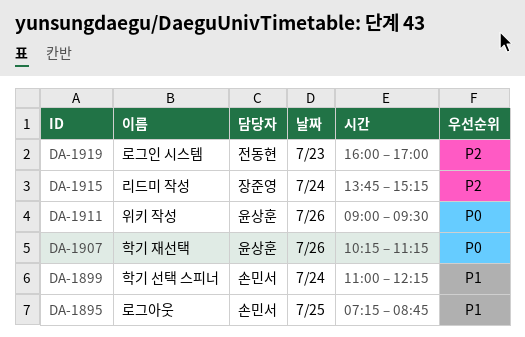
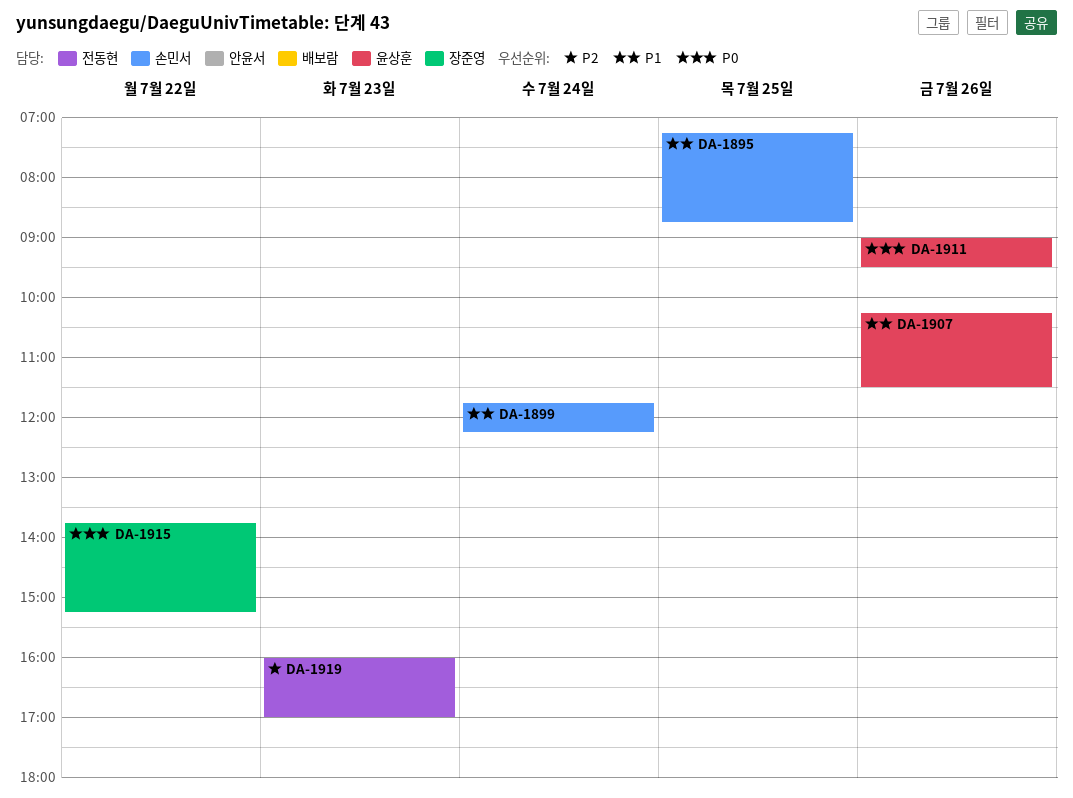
DA-1899, begins: 11:00 -> 11:45
DA-1907, priority: P0 -> P1
DA-1907, ends: 11:15 -> 11:30
DA-1915, priority: P2 -> P0
DA-1915, day: Jul 24 -> Jul 22

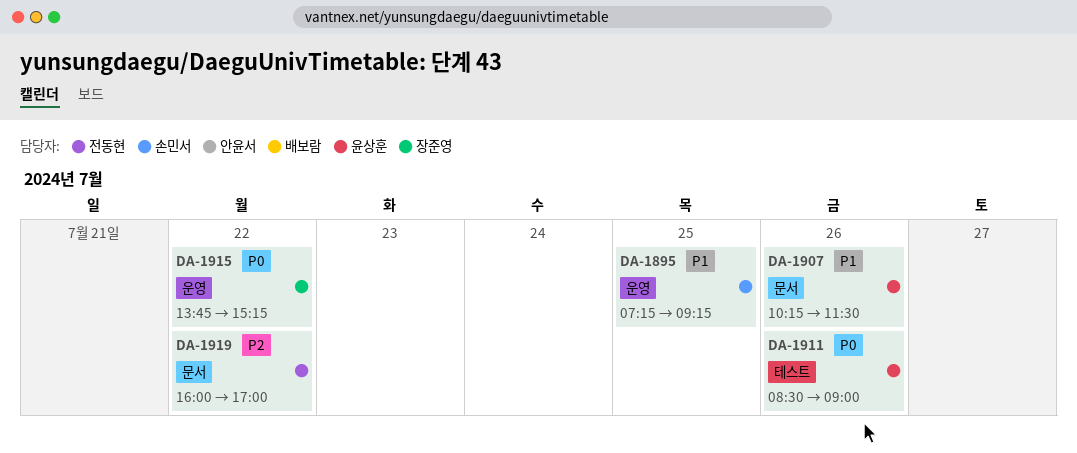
DA-1895, ends: 08:45 -> 09:15
DA-1899: present -> none
DA-1911, begins: 09:00 -> 08:30
DA-1911, ends: 09:30 -> 09:00
DA-1919, day: Jul 23 -> Jul 22

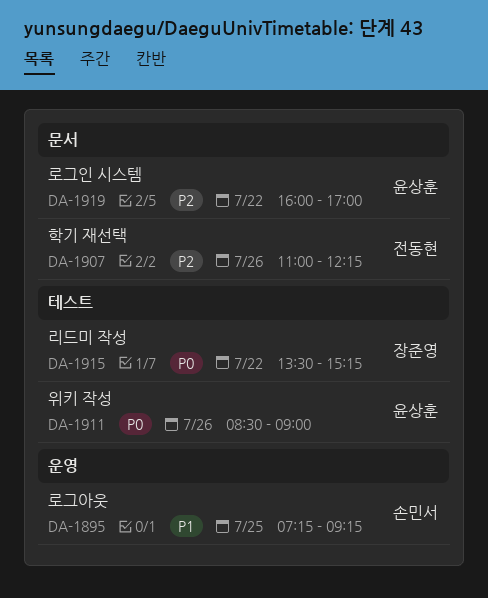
DA-1907, owner: 윤상훈 -> 전동현
DA-1907, priority: P1 -> P2
DA-1907, begins: 10:15 -> 11:00
DA-1907, ends: 11:30 -> 12:15
DA-1915, label: 운영 -> 테스트
DA-1915, begins: 13:45 -> 13:30
DA-1919, owner: 전동현 -> 윤상훈

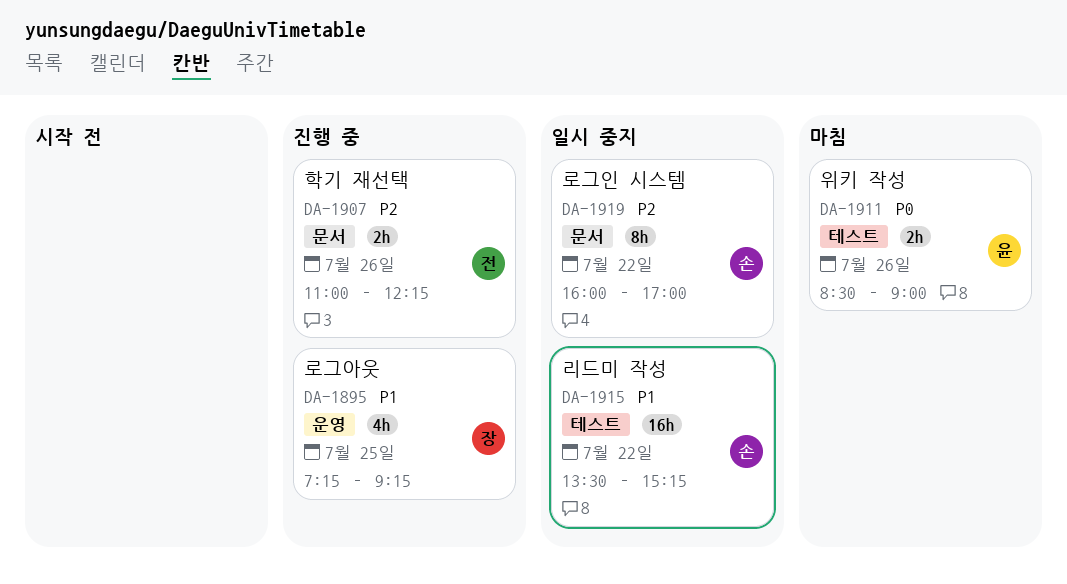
DA-1895, owner: 손민서 -> 장준영
DA-1915, owner: 장준영 -> 손민서
DA-1915, priority: P0 -> P1
DA-1919, owner: 윤상훈 -> 손민서

